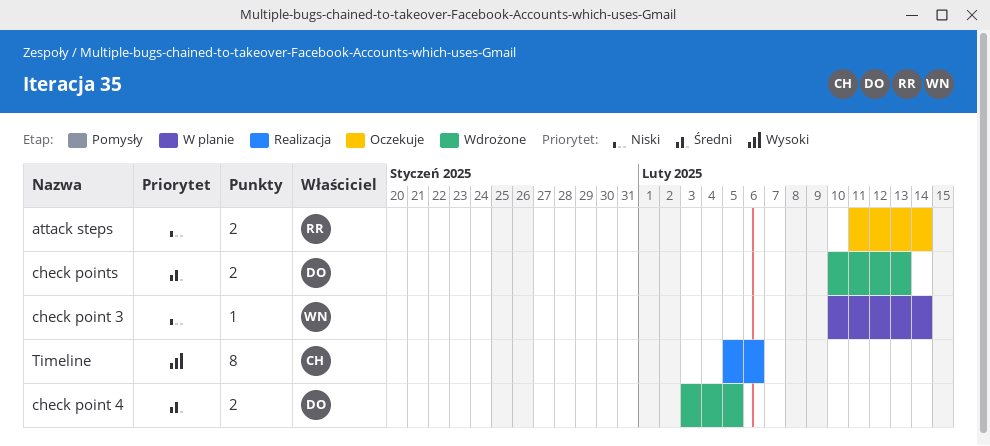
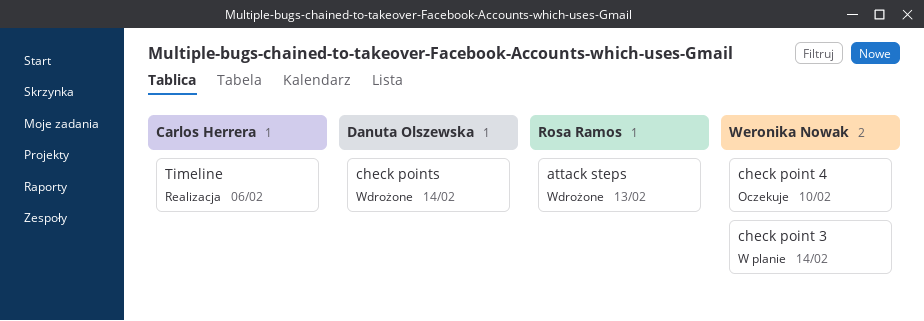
attack steps, status: Oczekuje -> Wdrożone
attack steps, due: Feb 14 -> Feb 13
check point 4, status: Wdrożone -> Oczekuje
check point 4, owner: Danuta Olszewska -> Weronika Nowak
check point 4, due: Feb 5 -> Feb 10
check points, due: Feb 13 -> Feb 14

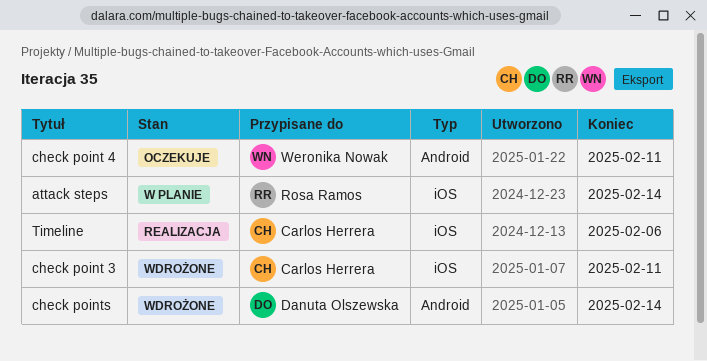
attack steps, status: Wdrożone -> W planie
attack steps, due: Feb 13 -> Feb 14
check point 3, status: W planie -> Wdrożone
check point 3, owner: Weronika Nowak -> Carlos Herrera
check point 3, due: Feb 14 -> Feb 11
check point 4, due: Feb 10 -> Feb 11

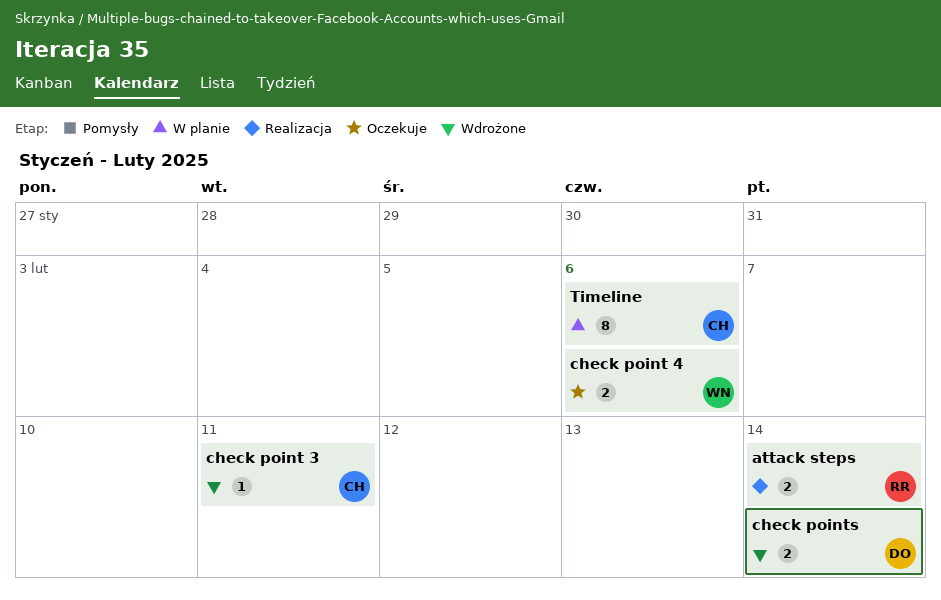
attack steps, status: W planie -> Realizacja
check point 4, due: Feb 11 -> Feb 6
Timeline, status: Realizacja -> W planie

